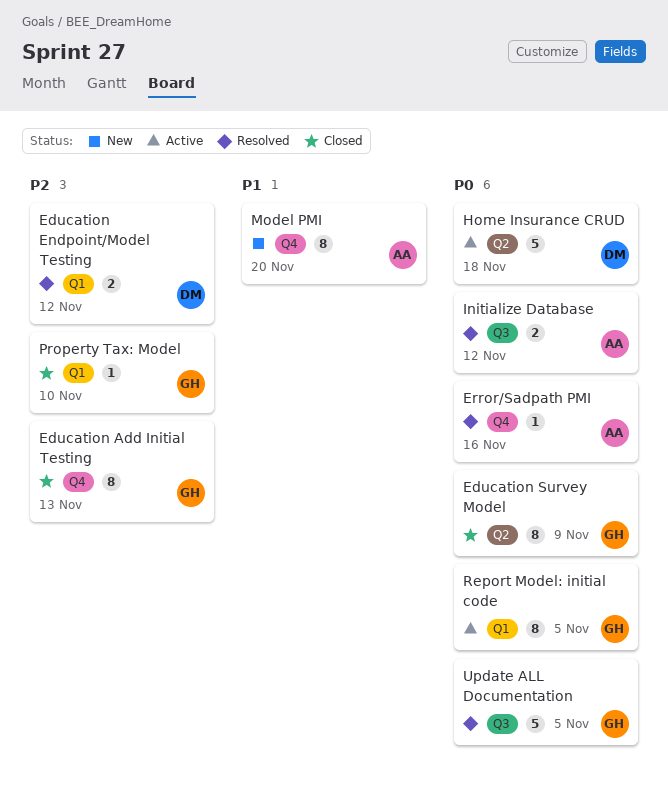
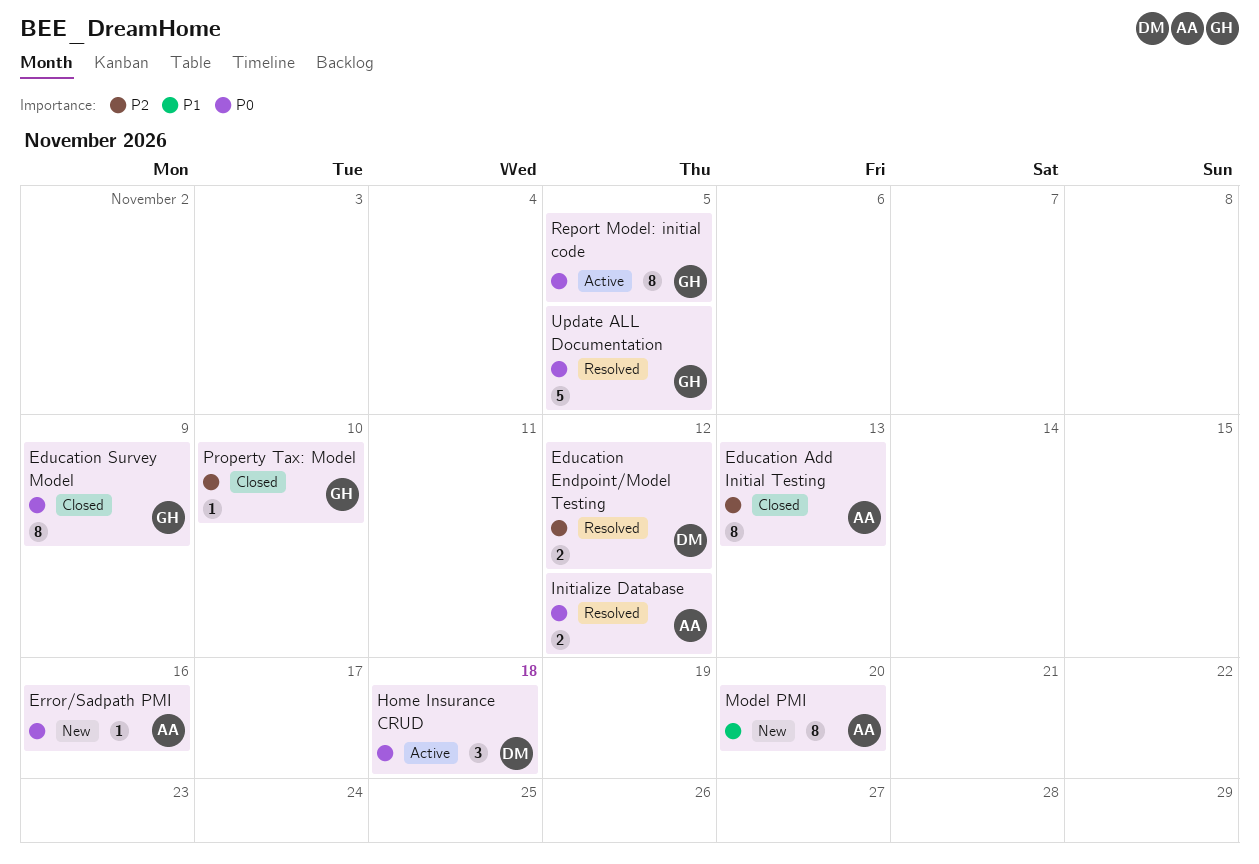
Education Add Initial Testing, owner: GH -> AA
Error/Sadpath PMI, status: Resolved -> New
Home Insurance CRUD, estimate: 5 -> 3

